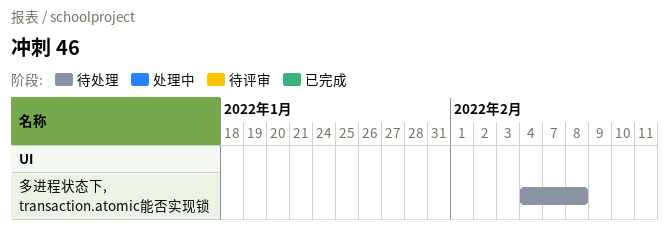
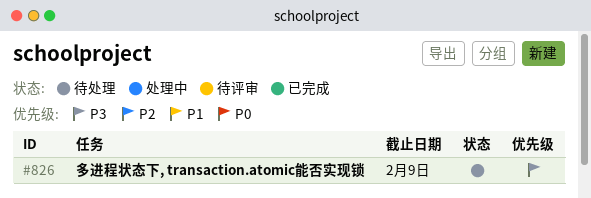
多进程状态下, transaction.atomic能否实现锁, due: Feb 8 -> Feb 9

